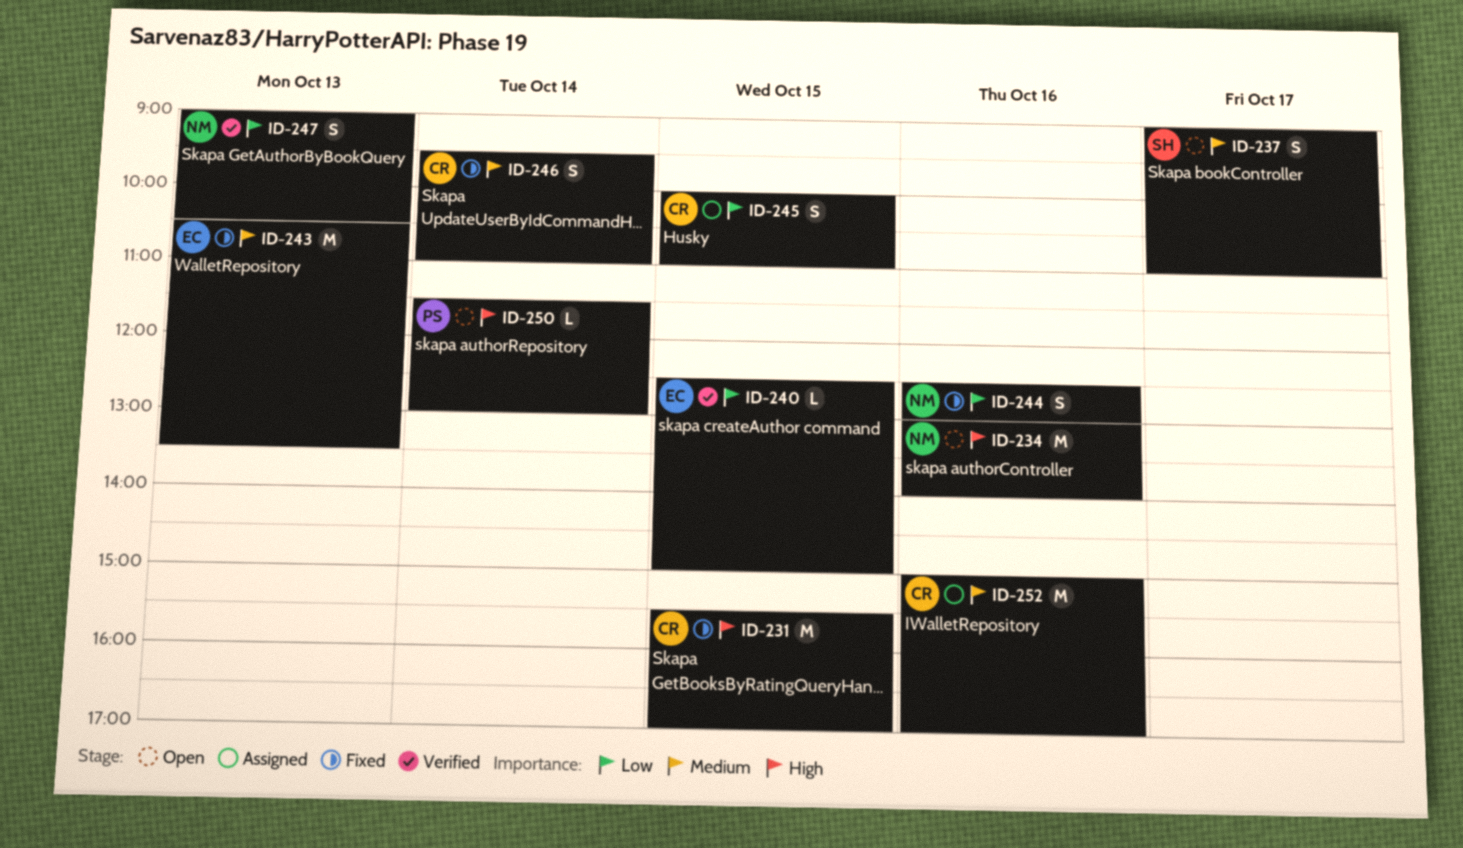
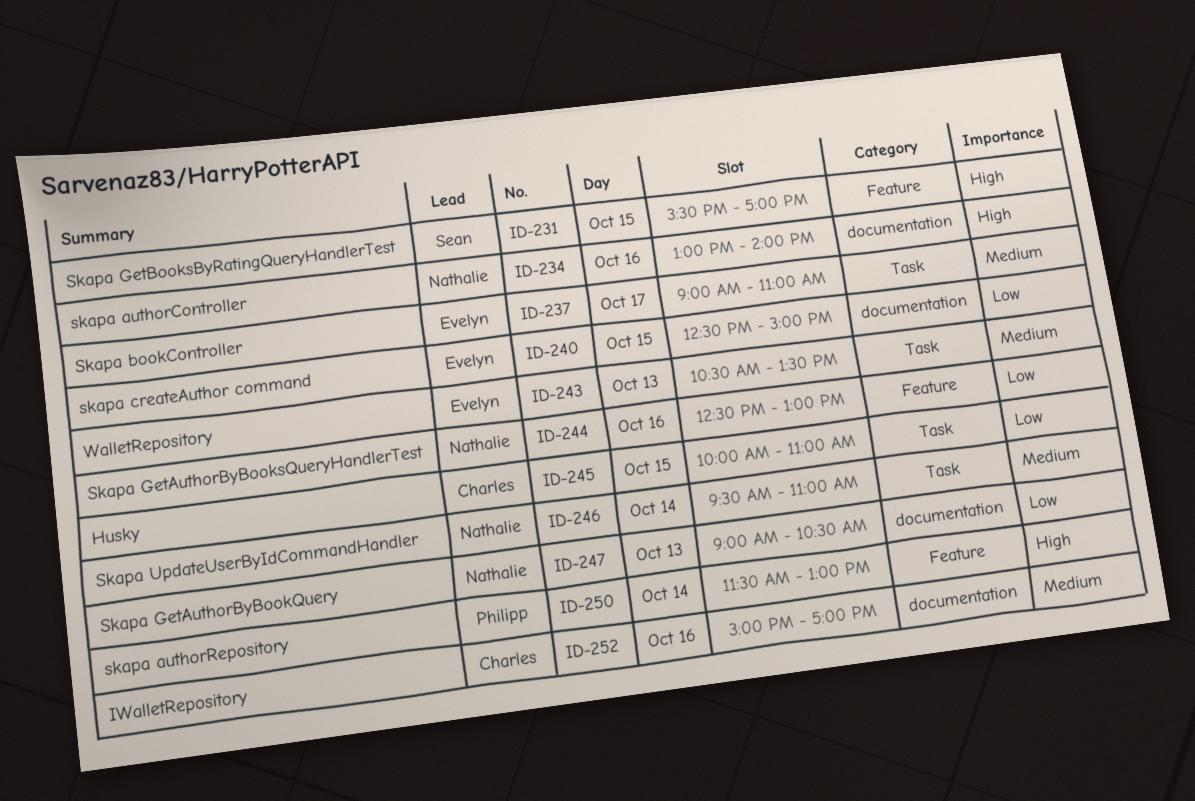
ID-231, owner: Charles -> Sean
ID-237, owner: Sean -> Evelyn
ID-246, owner: Charles -> Nathalie

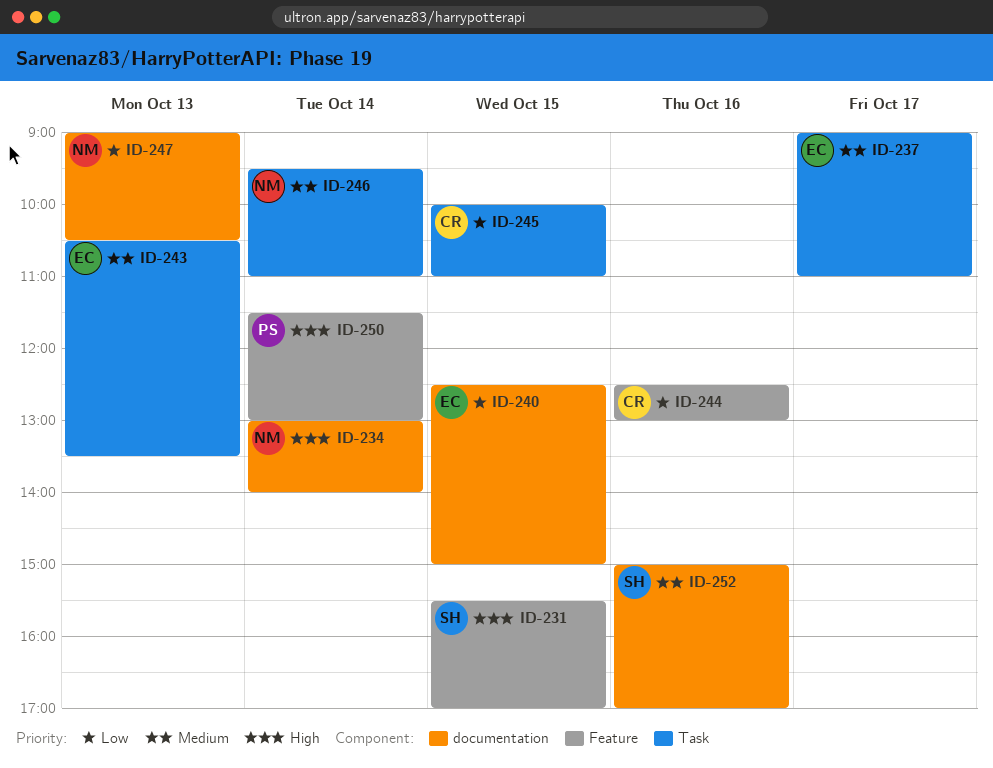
ID-234, day: Oct 16 -> Oct 14
ID-244, owner: Nathalie -> Charles
ID-252, owner: Charles -> Sean

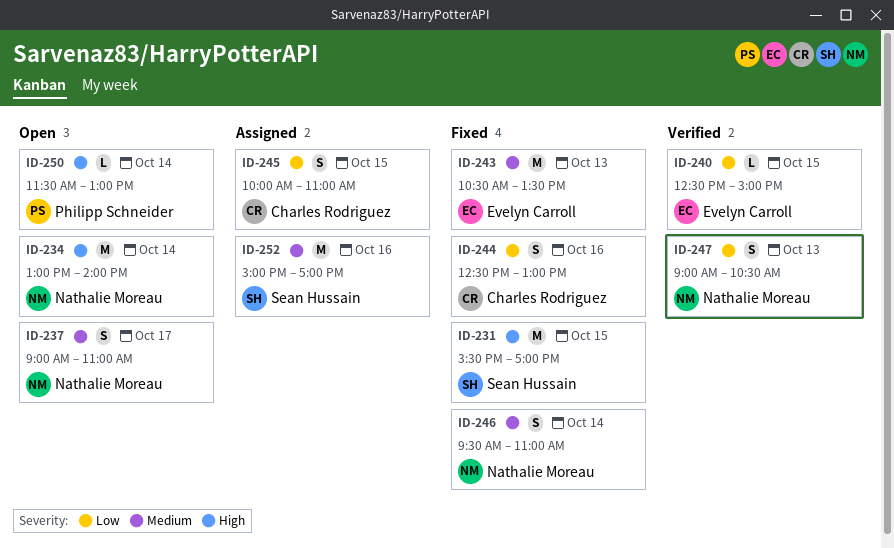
ID-237, owner: Evelyn Carroll -> Nathalie Moreau

